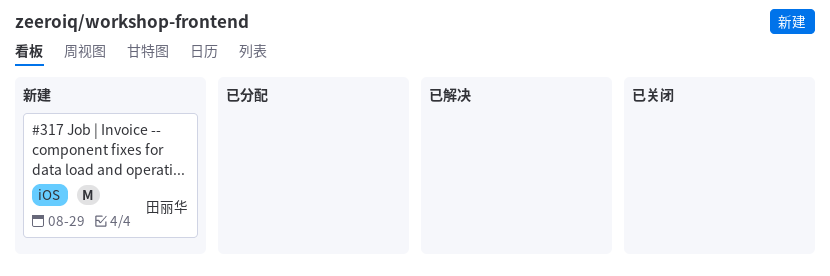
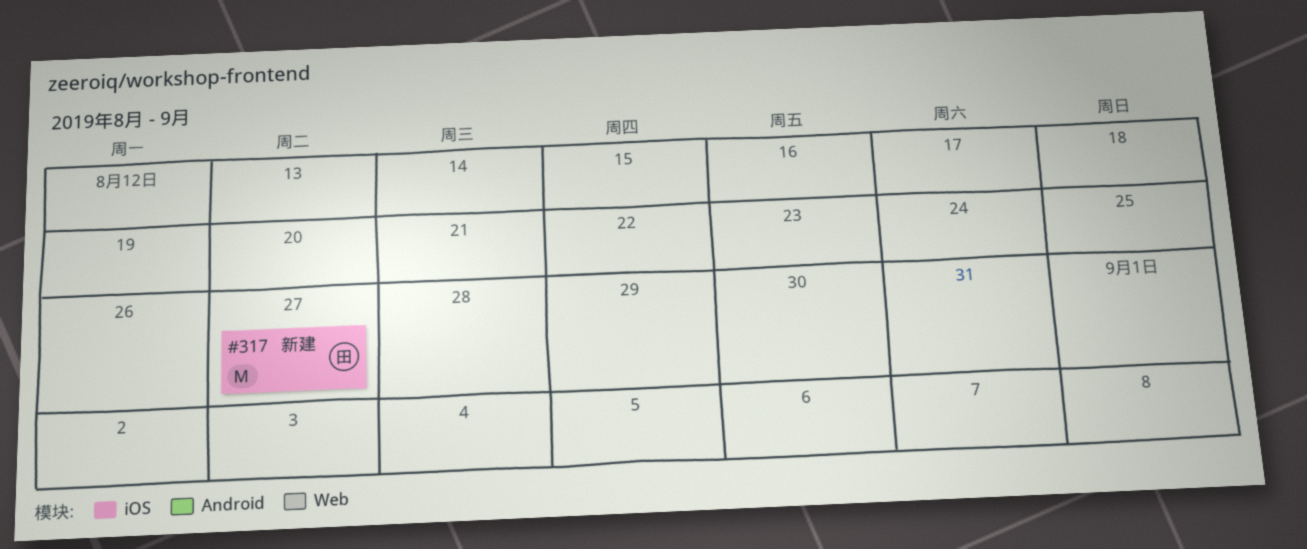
#317, due: Aug 29 -> Aug 27

